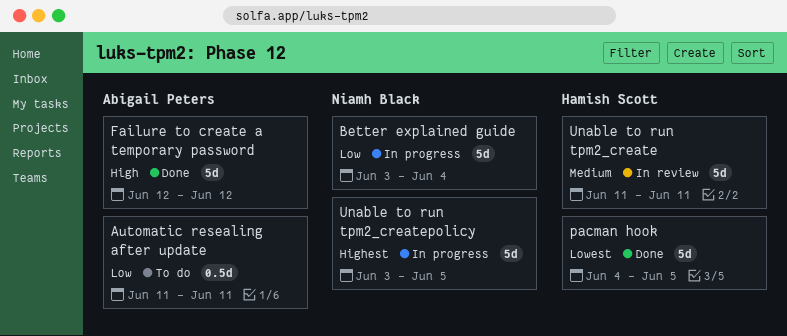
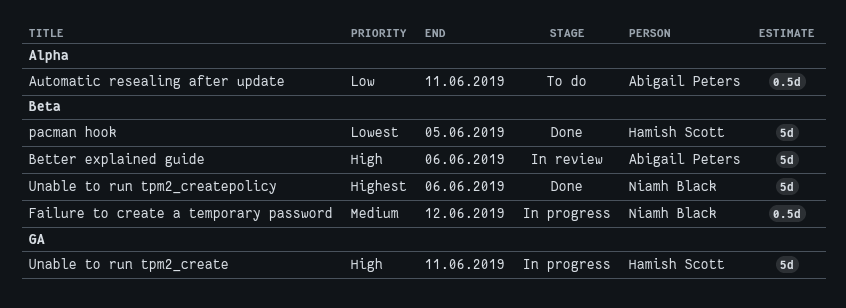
Better explained guide, status: In progress -> In review
Better explained guide, owner: Niamh Black -> Abigail Peters
Better explained guide, priority: Low -> High
Better explained guide, due: Jun 4 -> Jun 6
Failure to create a temporary password, status: Done -> In progress
Failure to create a temporary password, owner: Abigail Peters -> Niamh Black
Failure to create a temporary password, priority: High -> Medium
Failure to create a temporary password, estimate: 5d -> 0.5d
Unable to run tpm2_create, status: In review -> In progress
Unable to run tpm2_create, priority: Medium -> High
Unable to run tpm2_createpolicy, status: In progress -> Done
Unable to run tpm2_createpolicy, due: Jun 5 -> Jun 6

